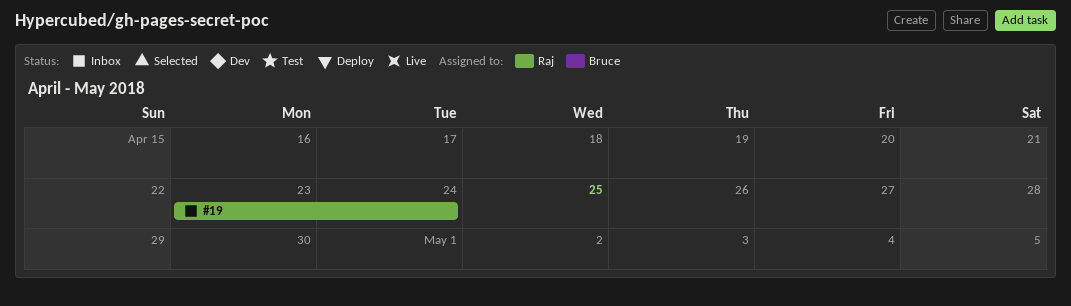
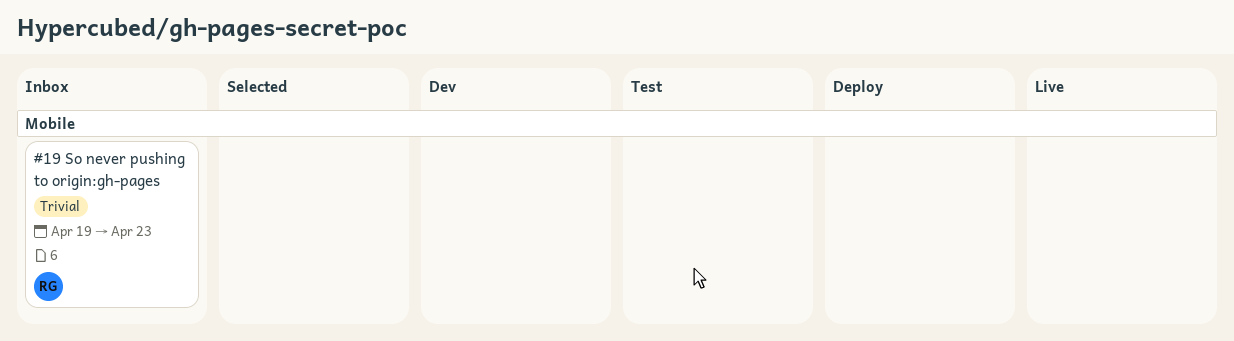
#19, start: Apr 23 -> Apr 19
#19, due: Apr 24 -> Apr 23

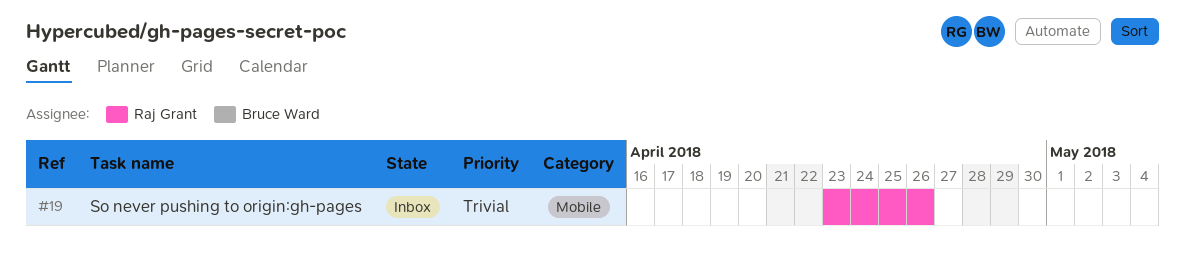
#19, start: Apr 19 -> Apr 23
#19, due: Apr 23 -> Apr 26

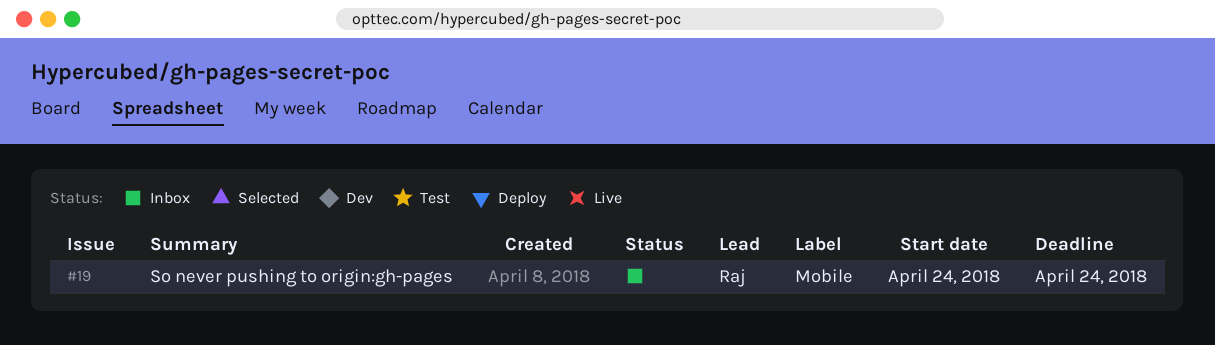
#19, start: Apr 23 -> Apr 24
#19, due: Apr 26 -> Apr 24

